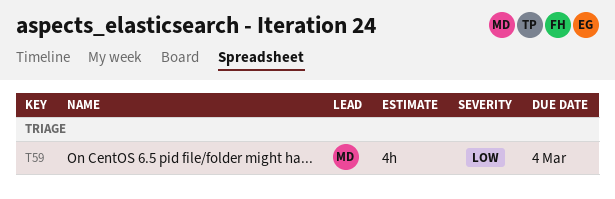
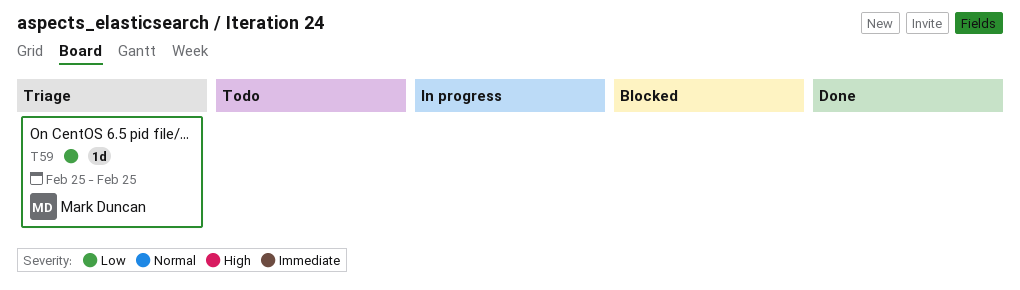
T59, estimate: 4h -> 1d
T59, due: Mar 4 -> Feb 25

